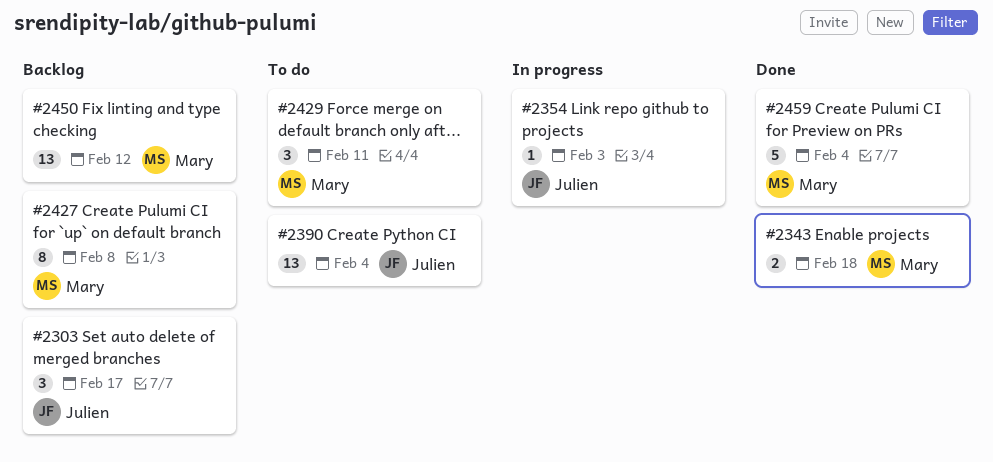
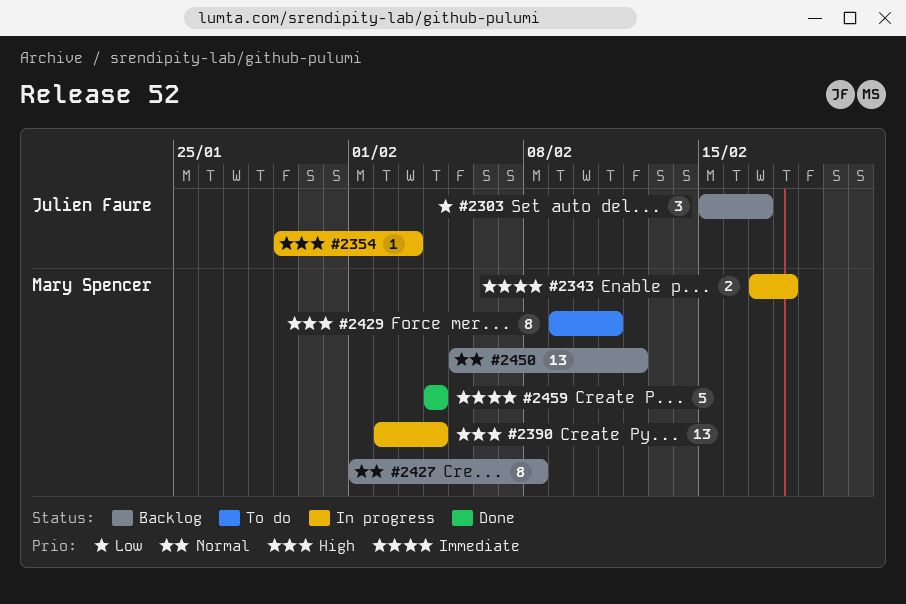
#2343, status: Done -> In progress
#2390, status: To do -> In progress
#2390, owner: Julien Faure -> Mary Spencer
#2429, estimate: 3 -> 8

